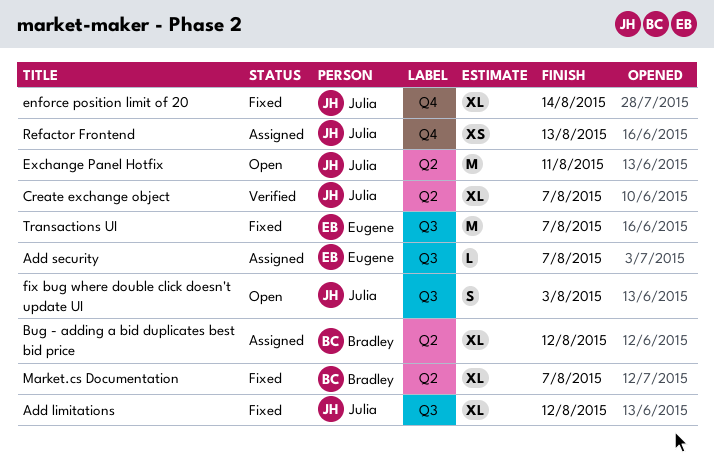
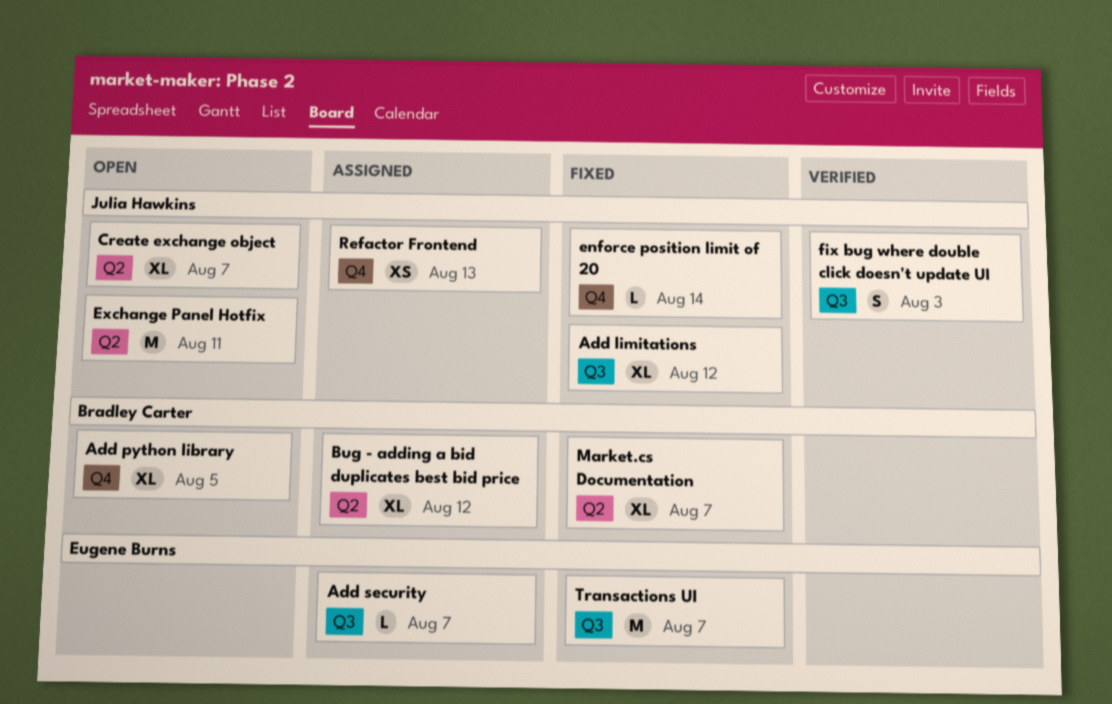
Add python library: none -> present
Create exchange object, status: Verified -> Open
enforce position limit of 20, estimate: XL -> L
fix bug where double click doesn't update UI, status: Open -> Verified

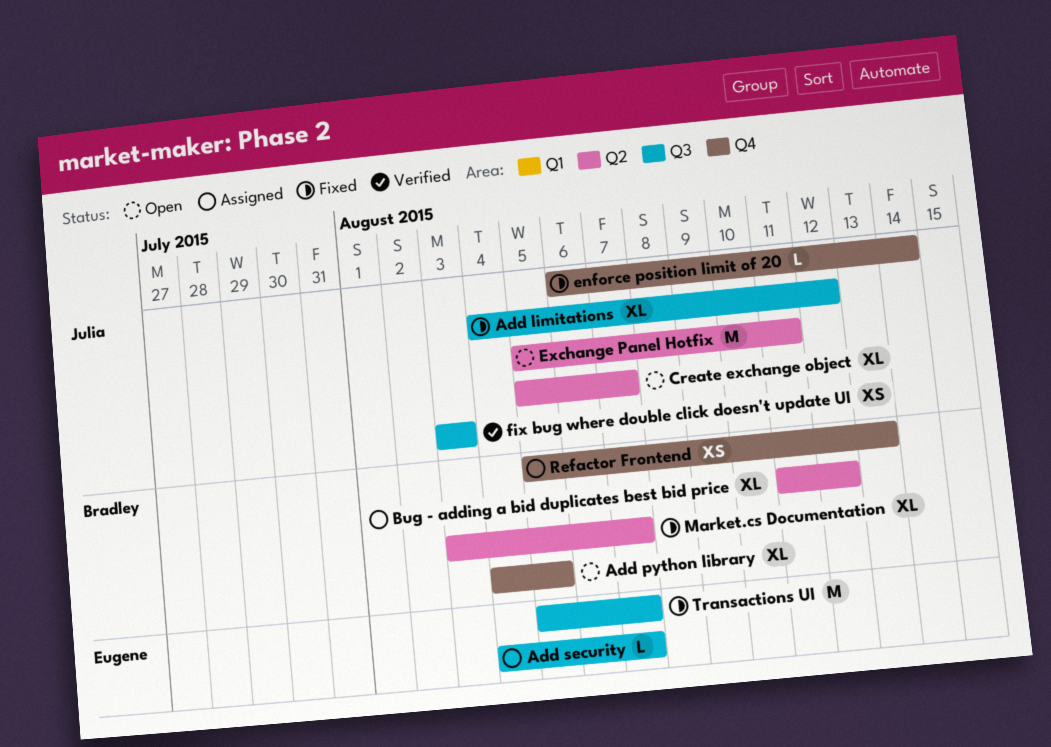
fix bug where double click doesn't update UI, estimate: S -> XS
Refactor Frontend, owner: Julia Hawkins -> Bradley Carter

